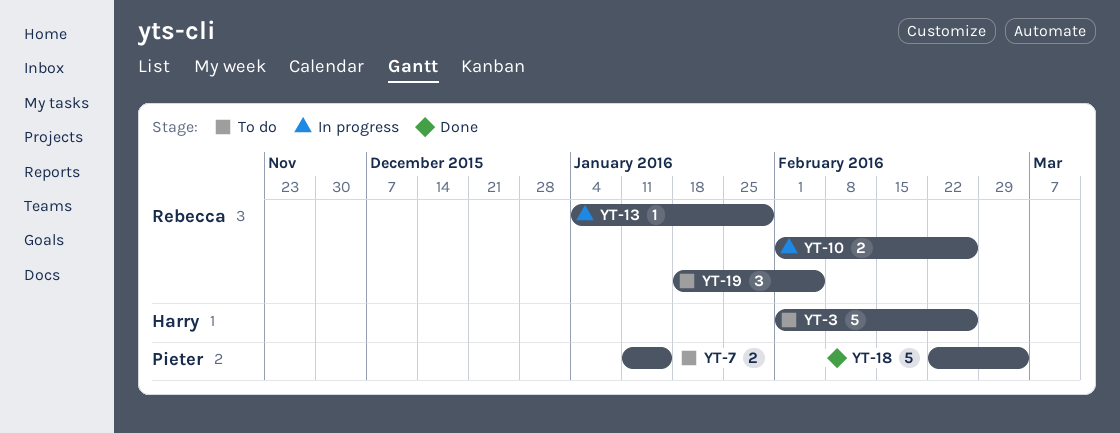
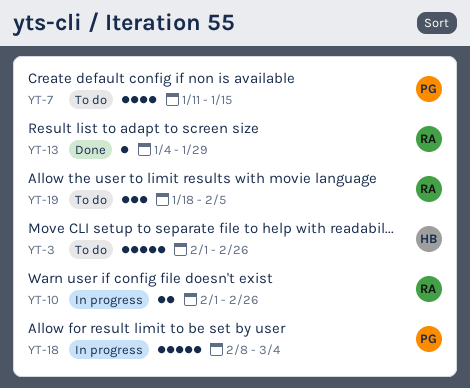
YT-7, estimate: 2 -> 4
YT-13, status: In progress -> Done
YT-18, status: Done -> In progress
YT-18, start: Feb 22 -> Feb 8

